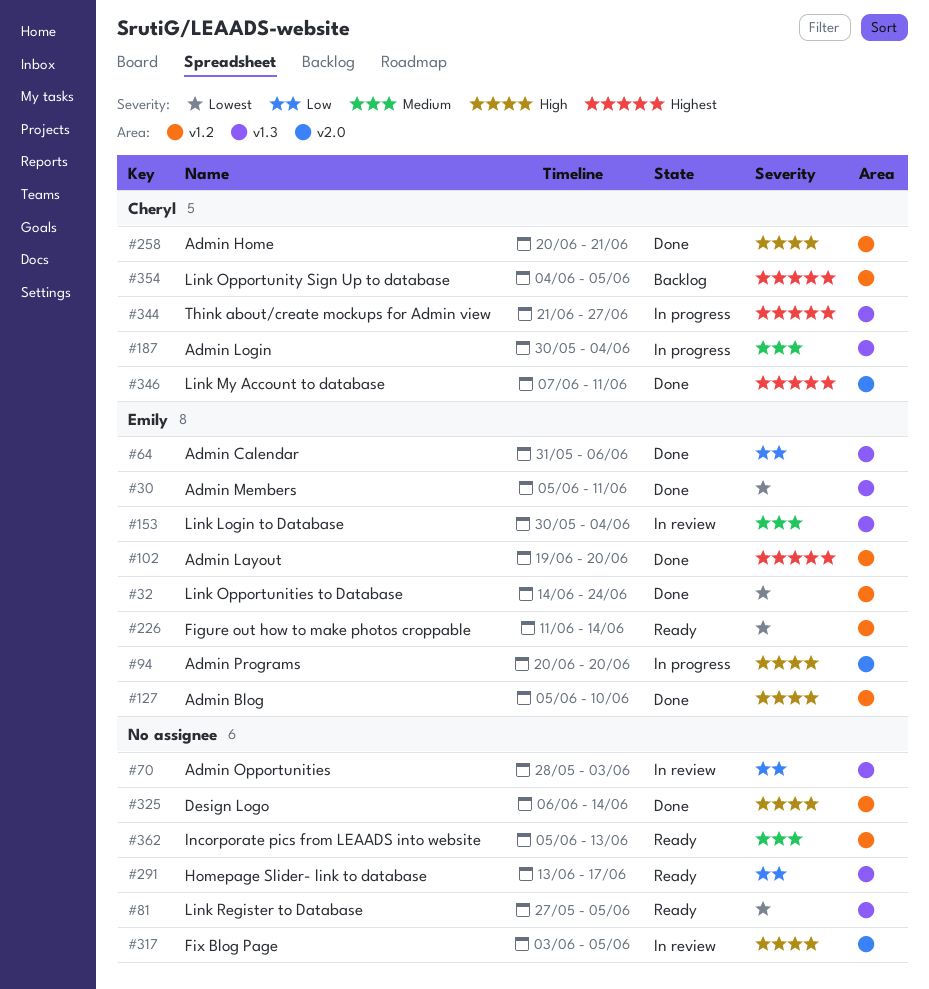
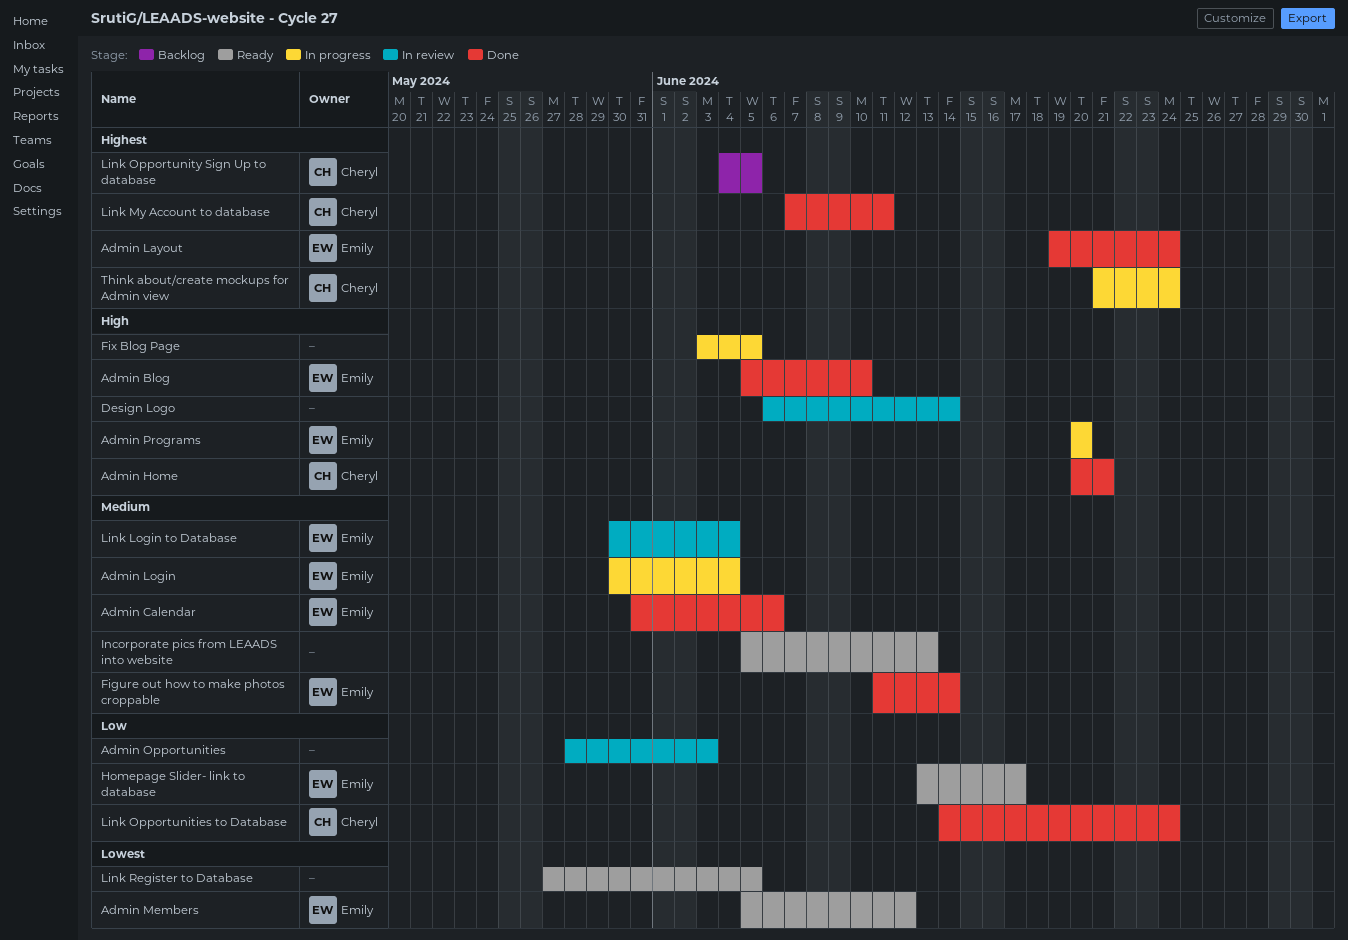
Admin Calendar, priority: Low -> Medium
Admin Layout, due: Jun 20 -> Jun 24
Admin Login, owner: Cheryl -> Emily
Admin Members, status: Done -> Ready
Admin Members, due: Jun 11 -> Jun 12
Design Logo, status: Done -> In review
Figure out how to make photos croppable, status: Ready -> Done
Figure out how to make photos croppable, priority: Lowest -> Medium
Fix Blog Page, status: In review -> In progress
Homepage Slider- link to database, owner: none -> Emily
Link Opportunities to Database, owner: Emily -> Cheryl
Link Opportunities to Database, priority: Lowest -> Low
Think about/create mockups for Admin view, due: Jun 27 -> Jun 24

